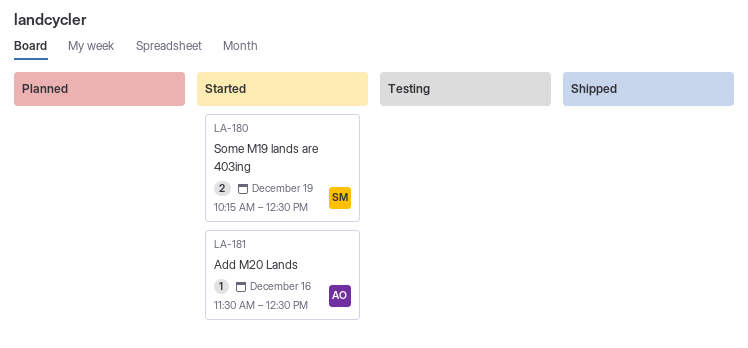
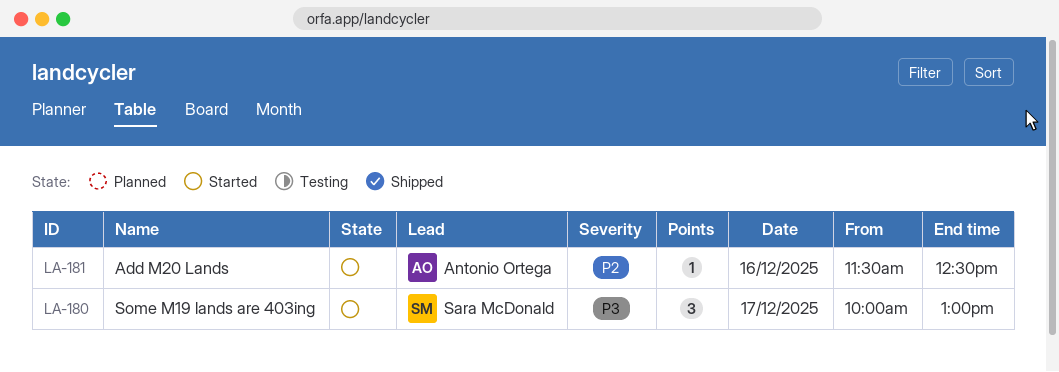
LA-180, estimate: 2 -> 3
LA-180, day: Dec 19 -> Dec 17
LA-180, begins: 10:15 -> 10:00
LA-180, ends: 12:30 -> 13:00

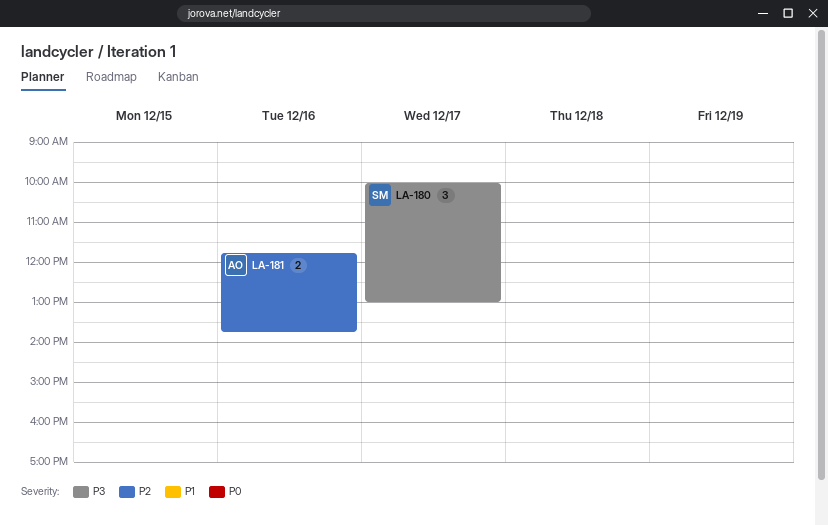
LA-181, estimate: 1 -> 2
LA-181, begins: 11:30 -> 11:45
LA-181, ends: 12:30 -> 13:45

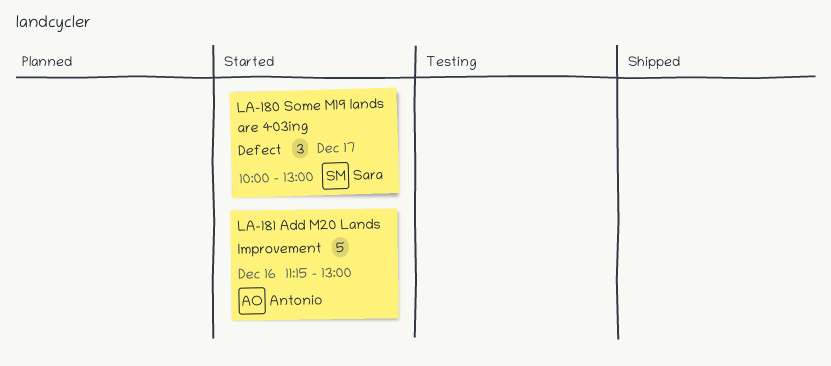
LA-181, estimate: 2 -> 5
LA-181, begins: 11:45 -> 11:15
LA-181, ends: 13:45 -> 13:00

